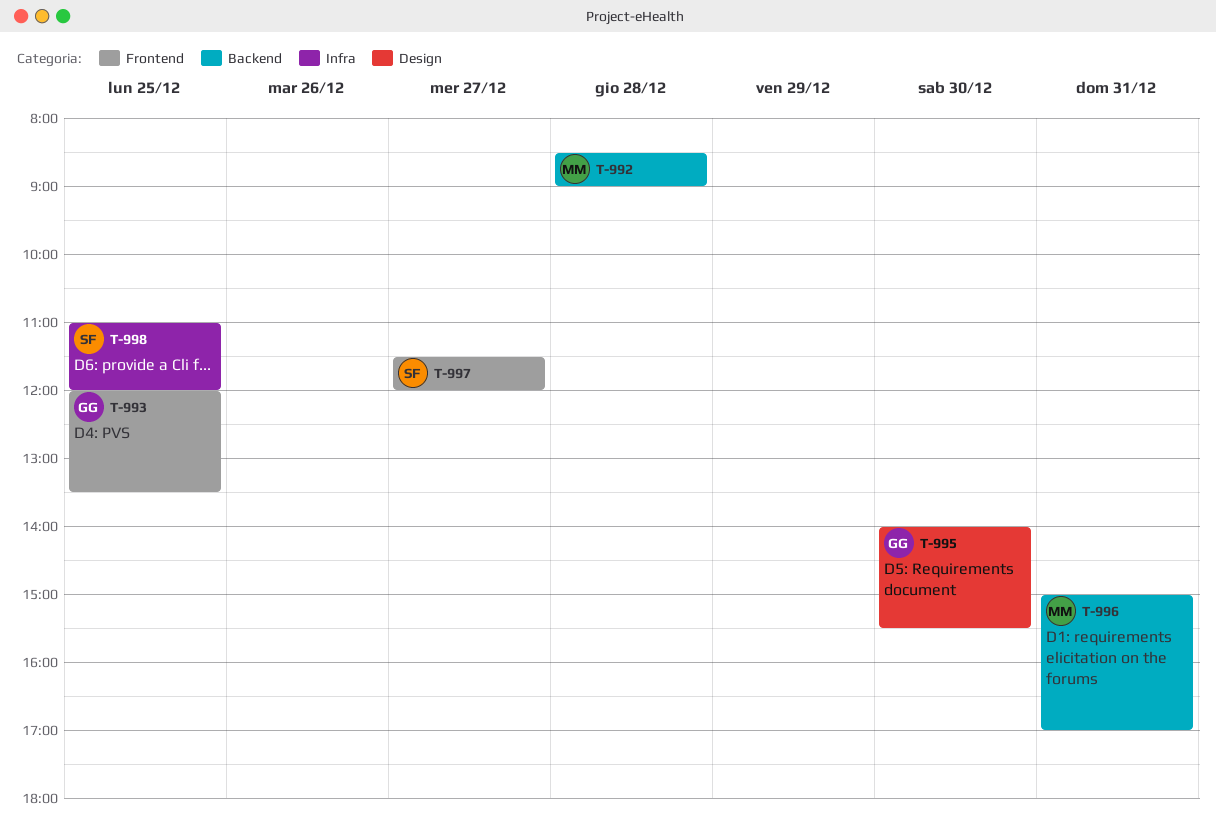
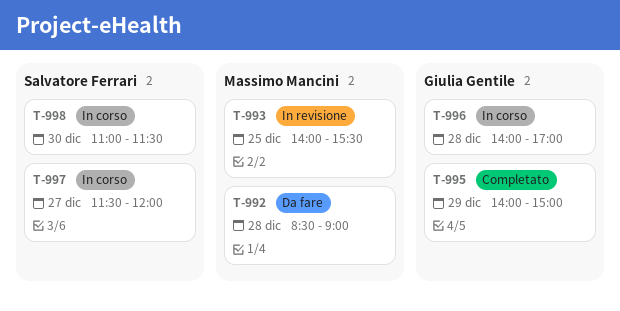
T-993, owner: Giulia Gentile -> Massimo Mancini
T-993, begins: 12:00 -> 14:00
T-993, ends: 13:30 -> 15:30
T-995, day: Dec 30 -> Dec 29
T-995, ends: 15:30 -> 15:00
T-996, owner: Massimo Mancini -> Giulia Gentile
T-996, day: Dec 31 -> Dec 28
T-996, begins: 15:00 -> 14:00
T-998, day: Dec 25 -> Dec 30
T-998, ends: 12:00 -> 11:30

